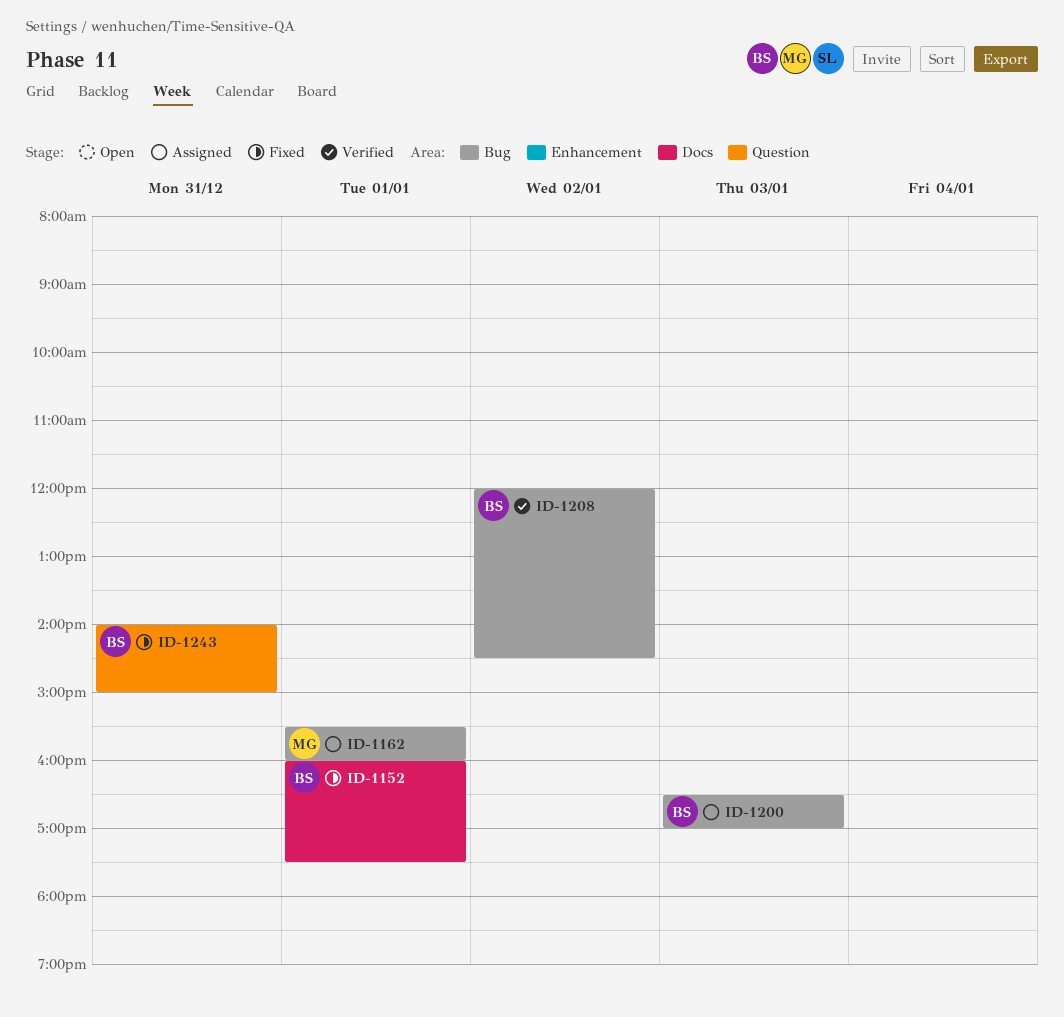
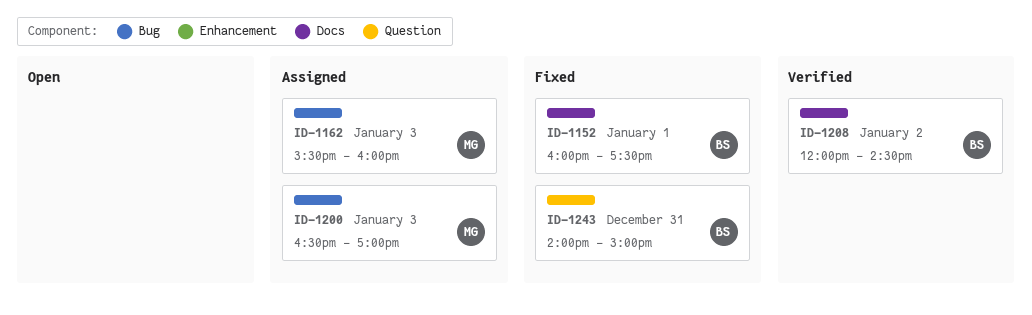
ID-1162, day: Jan 1 -> Jan 3
ID-1200, owner: BS -> MG
ID-1208, label: Bug -> Docs

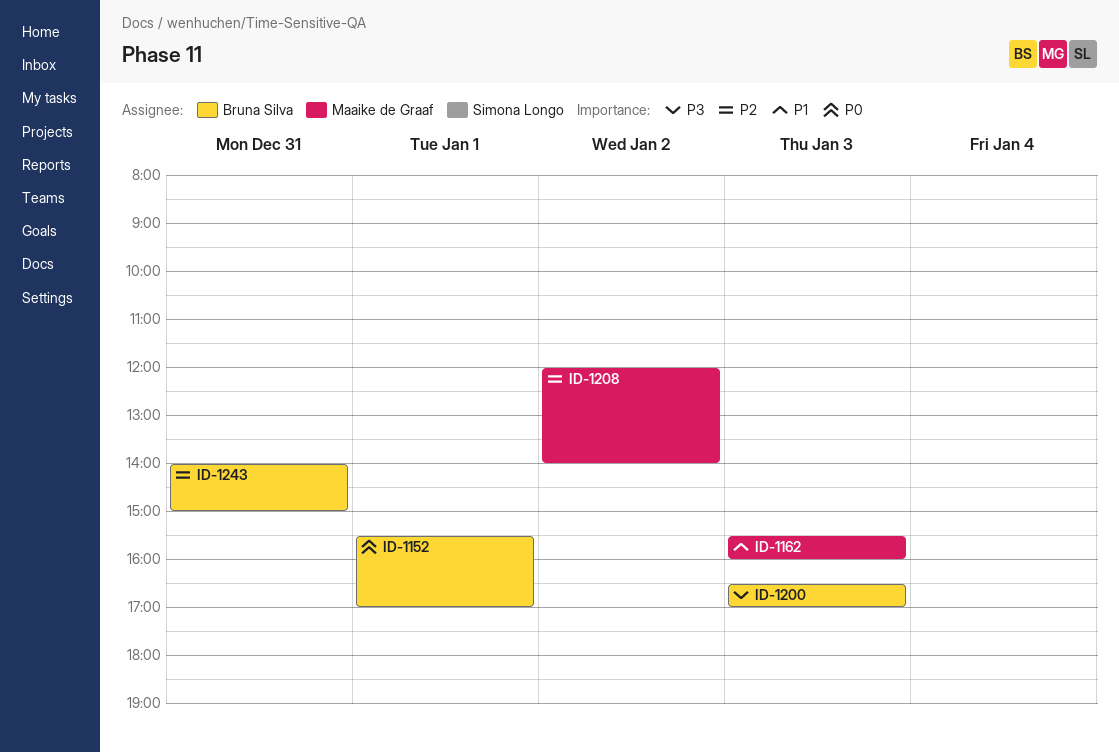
ID-1152, begins: 16:00 -> 15:30
ID-1152, ends: 17:30 -> 17:00
ID-1200, owner: Maaike de Graaf -> Bruna Silva
ID-1208, owner: Bruna Silva -> Maaike de Graaf
ID-1208, ends: 14:30 -> 14:00

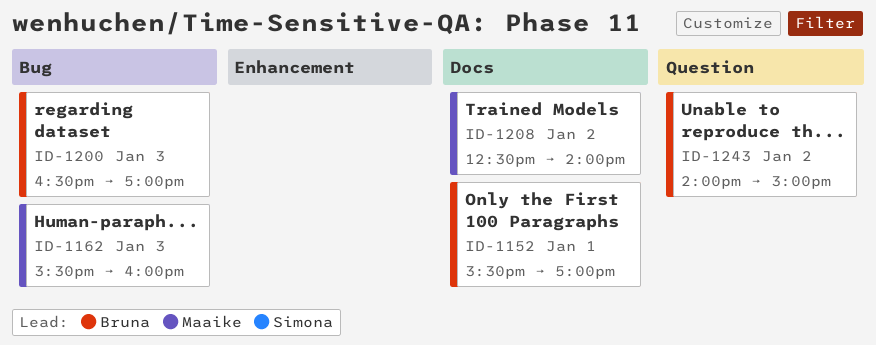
ID-1208, begins: 12:00 -> 12:30
ID-1243, day: Dec 31 -> Jan 2

